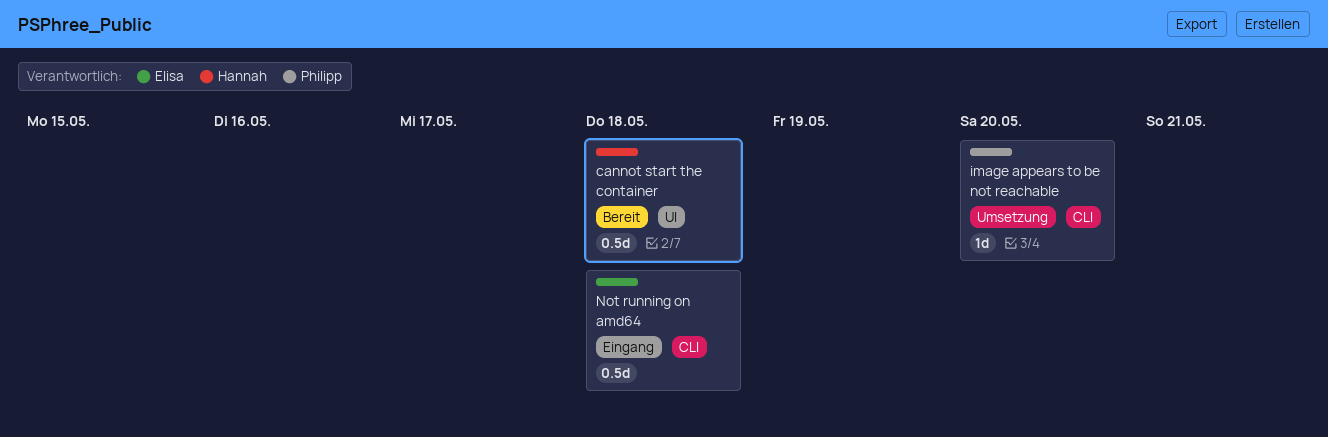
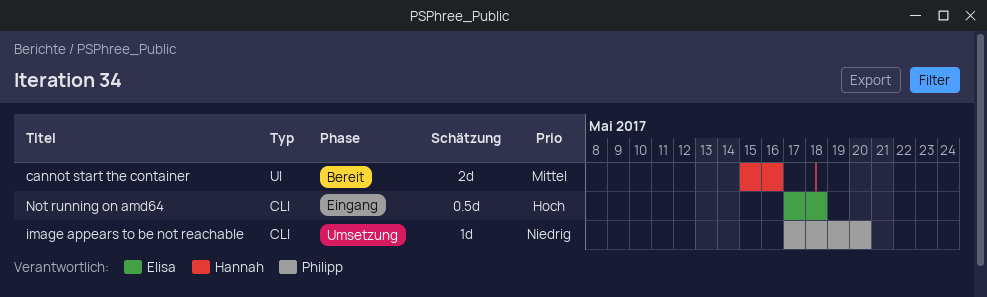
cannot start the container, estimate: 0.5d -> 2d
cannot start the container, due: May 18 -> May 16

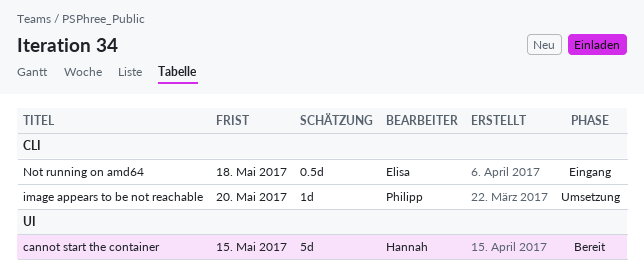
cannot start the container, estimate: 2d -> 5d
cannot start the container, due: May 16 -> May 15

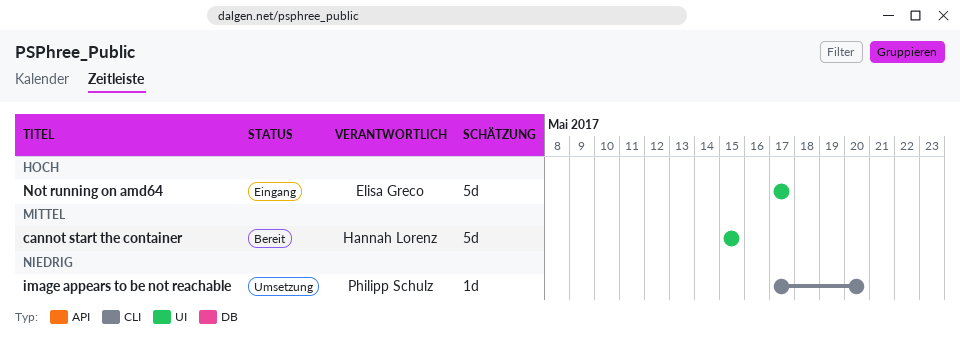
Not running on amd64, label: CLI -> UI
Not running on amd64, estimate: 0.5d -> 5d
Not running on amd64, due: May 18 -> May 17

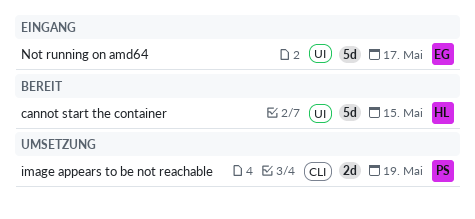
image appears to be not reachable, estimate: 1d -> 2d
image appears to be not reachable, due: May 20 -> May 19

